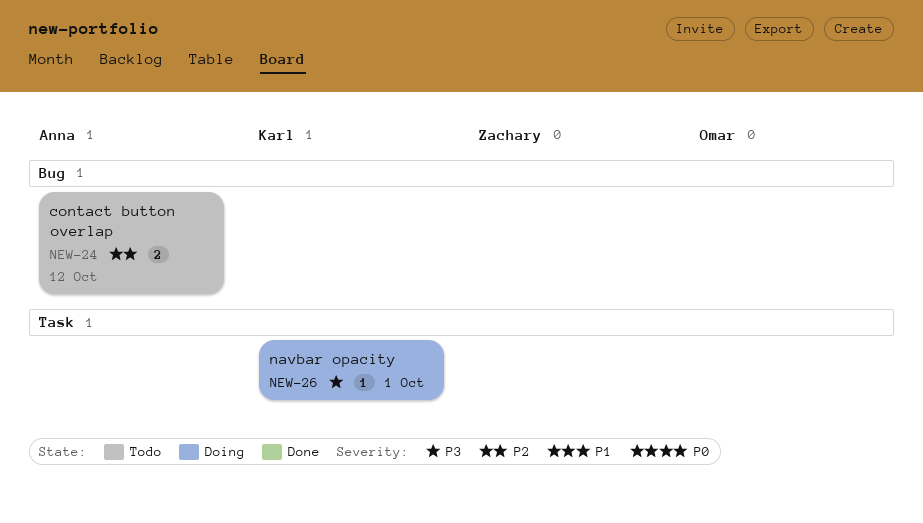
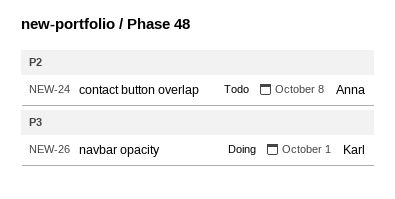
NEW-24, due: Oct 12 -> Oct 8

